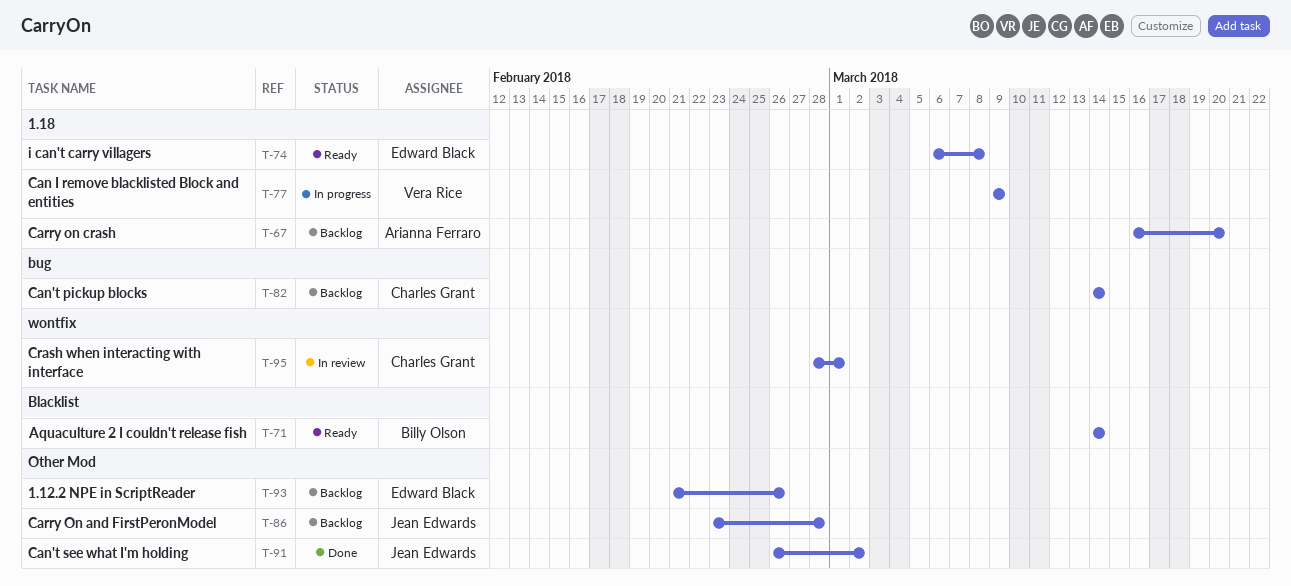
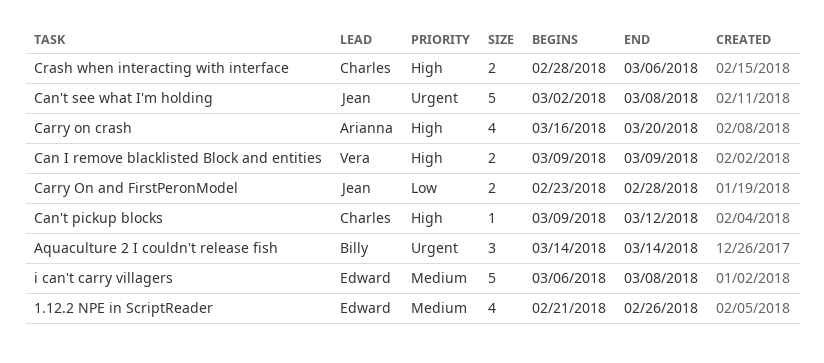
Can't pickup blocks, start: Mar 14 -> Mar 9
Can't pickup blocks, due: Mar 14 -> Mar 12
Can't see what I'm holding, start: Feb 26 -> Mar 2
Can't see what I'm holding, due: Mar 2 -> Mar 8
Crash when interacting with interface, due: Mar 1 -> Mar 6

